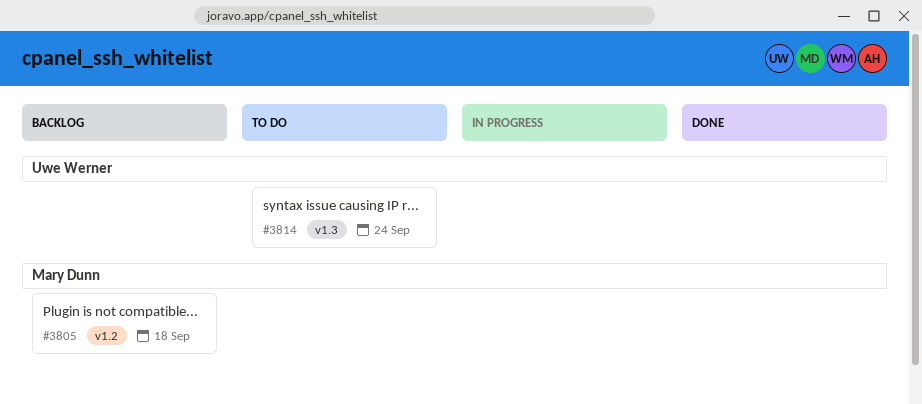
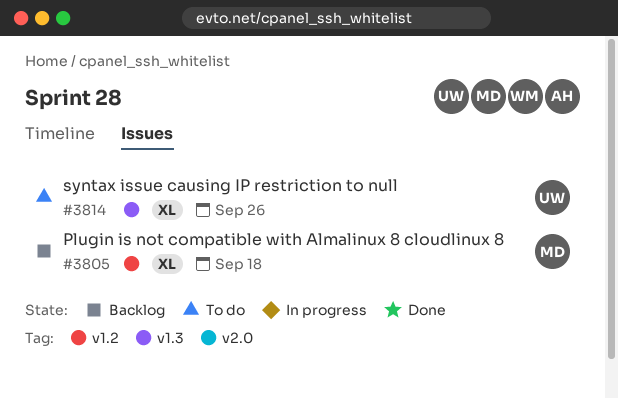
#3814, due: Sep 24 -> Sep 26

